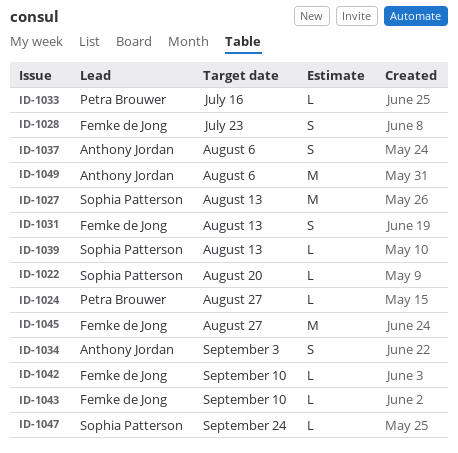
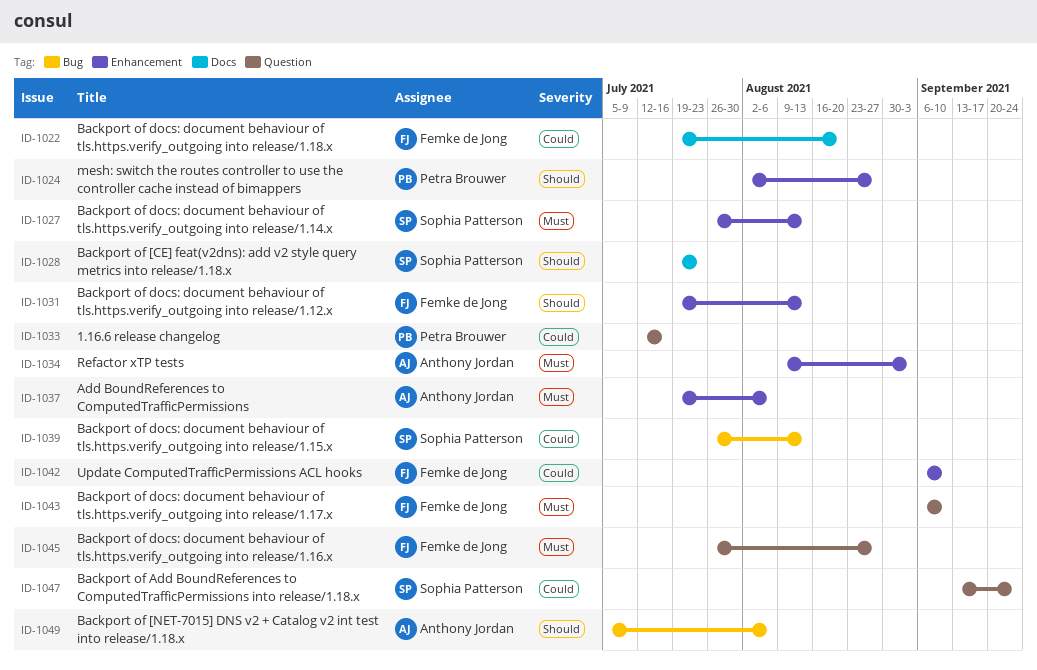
ID-1022, owner: Sophia Patterson -> Femke de Jong
ID-1028, owner: Femke de Jong -> Sophia Patterson

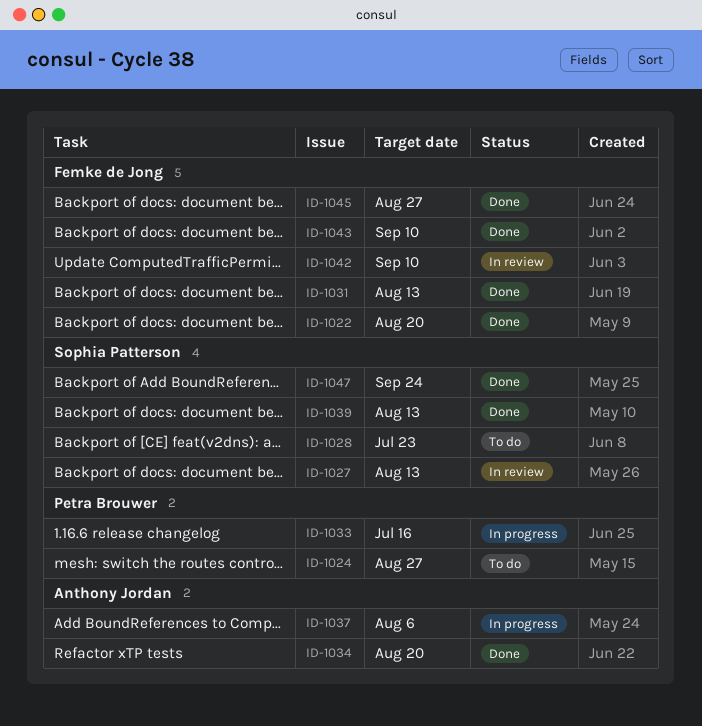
ID-1034, due: Sep 3 -> Aug 20
ID-1049: present -> none

